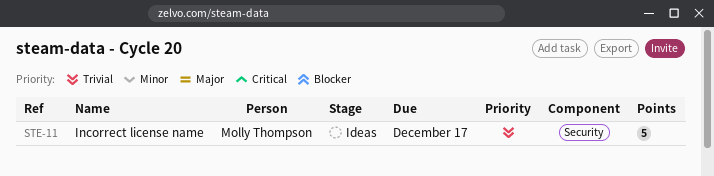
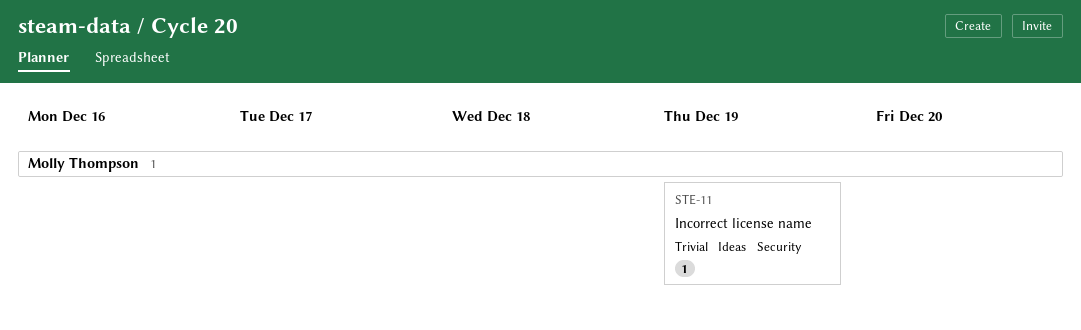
STE-11, estimate: 5 -> 1
STE-11, due: Dec 17 -> Dec 19

